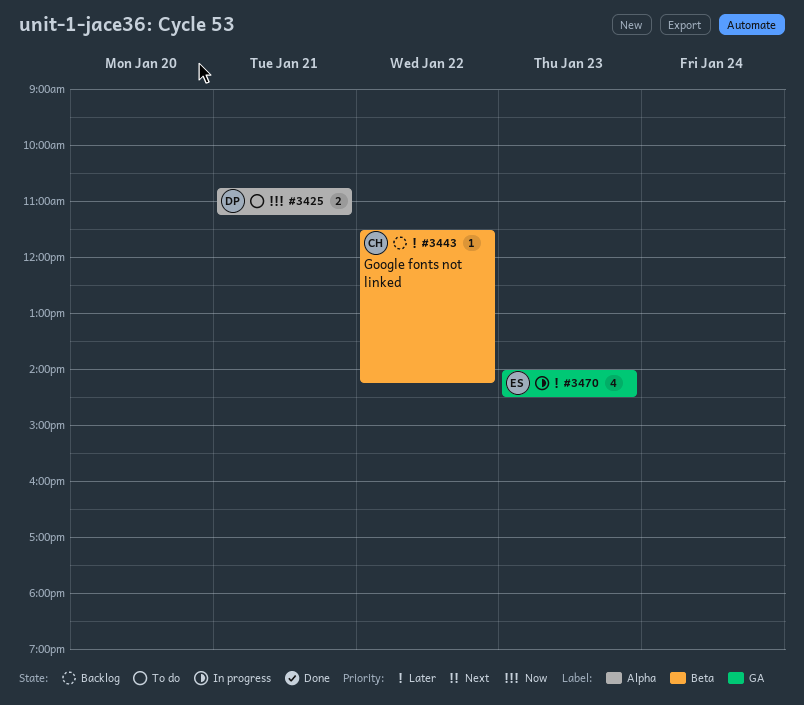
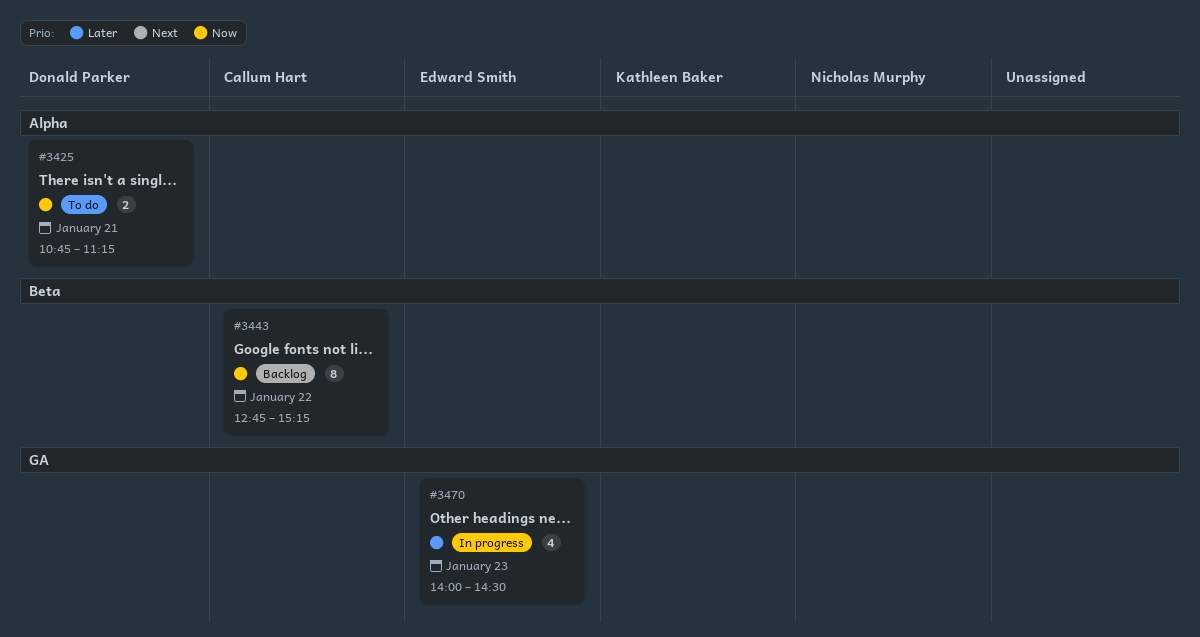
#3443, priority: Later -> Now
#3443, estimate: 1 -> 8
#3443, begins: 11:30 -> 12:45
#3443, ends: 14:15 -> 15:15

